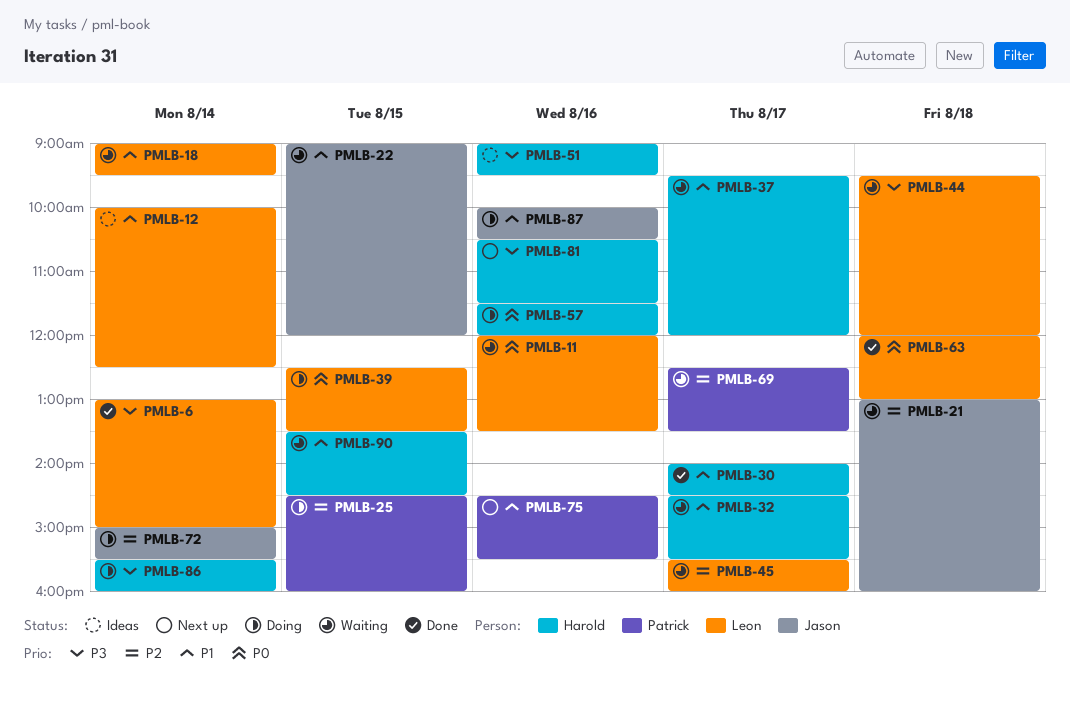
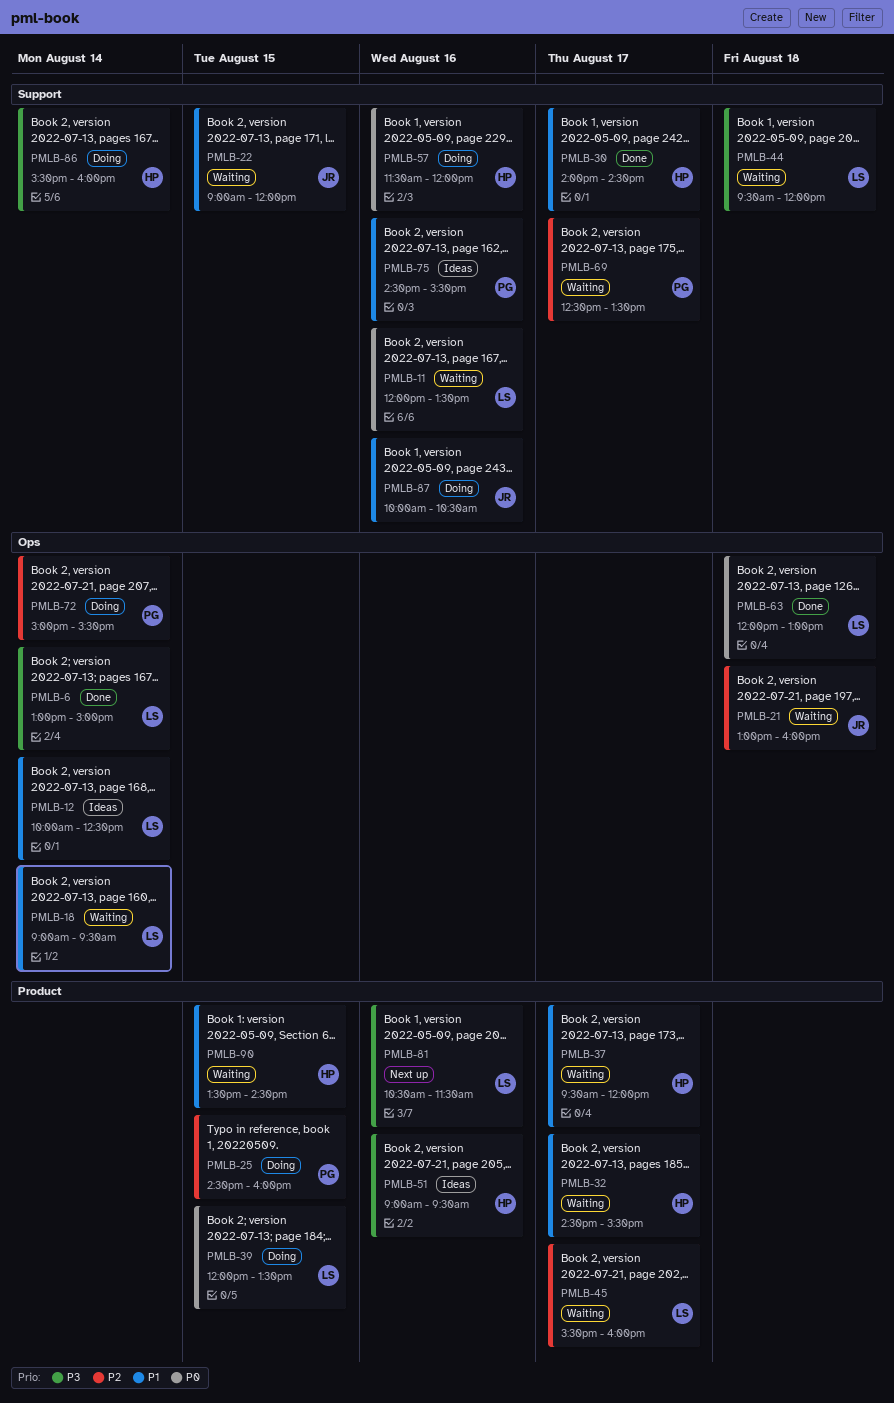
PMLB-39, begins: 12:30 -> 12:00
PMLB-72, owner: Jason -> Patrick
PMLB-75, status: Next up -> Ideas
PMLB-81, owner: Harold -> Leon

